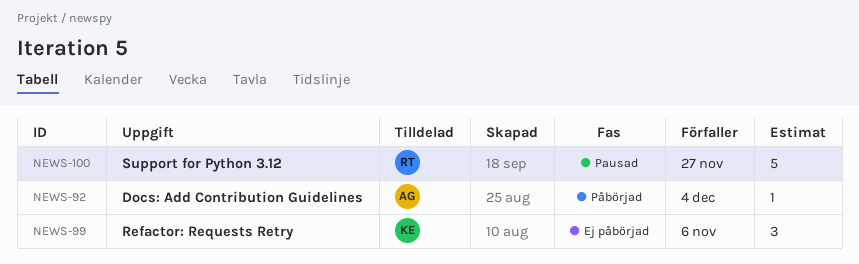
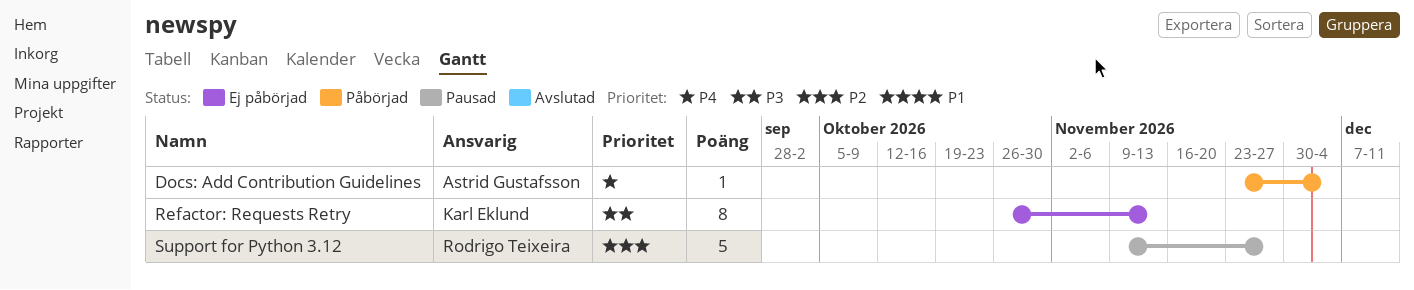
Refactor: Requests Retry, estimate: 3 -> 8
Refactor: Requests Retry, due: Nov 6 -> Nov 13

